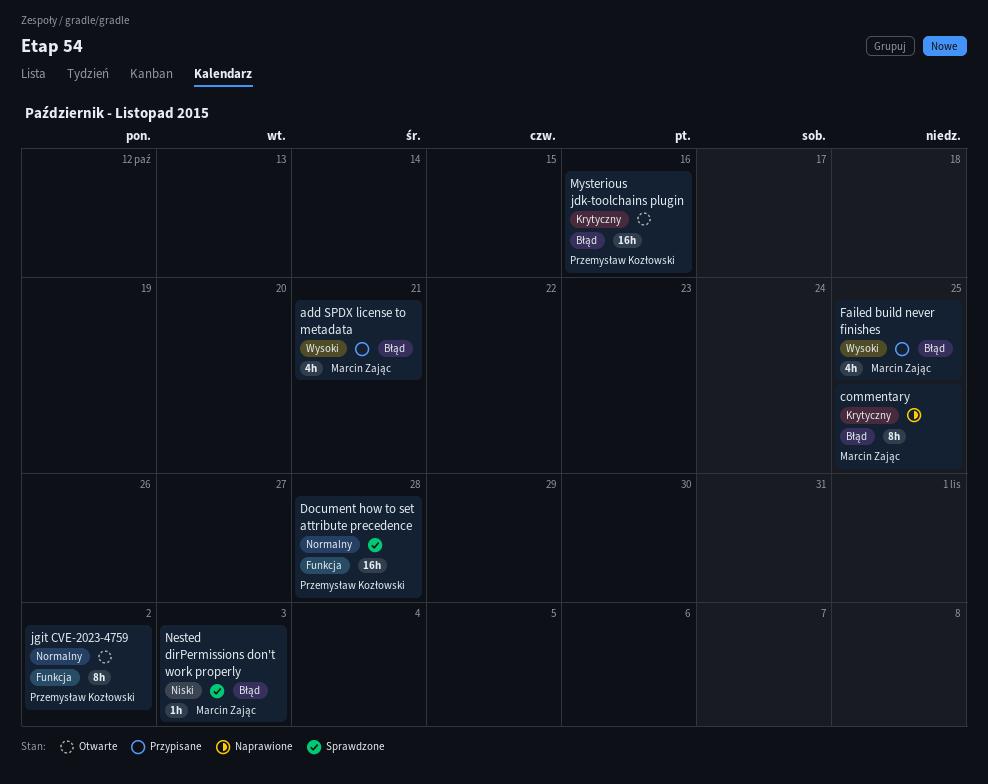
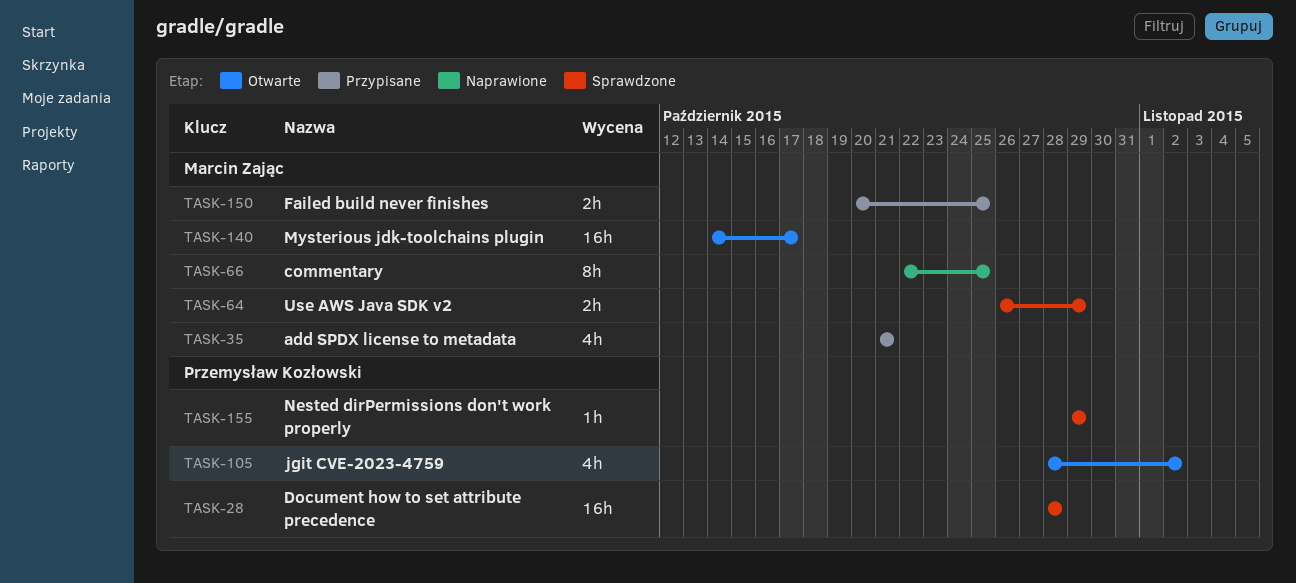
Failed build never finishes, estimate: 4h -> 2h
jgit CVE-2023-4759, estimate: 8h -> 4h
Mysterious jdk-toolchains plugin, owner: Przemysław Kozłowski -> Marcin Zając
Mysterious jdk-toolchains plugin, due: Oct 16 -> Oct 17
Nested dirPermissions don't work properly, owner: Marcin Zając -> Przemysław Kozłowski
Nested dirPermissions don't work properly, due: Nov 3 -> Oct 29
Use AWS Java SDK v2: none -> present

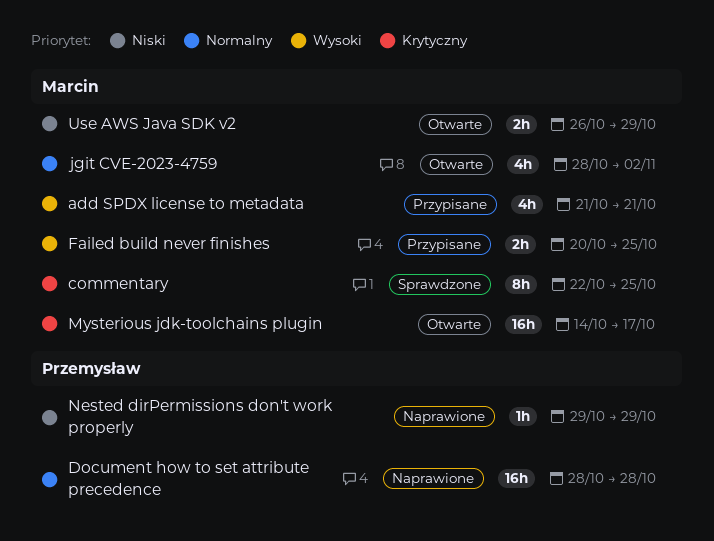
commentary, status: Naprawione -> Sprawdzone
Document how to set attribute precedence, status: Sprawdzone -> Naprawione
jgit CVE-2023-4759, owner: Przemysław Kozłowski -> Marcin Zając
Nested dirPermissions don't work properly, status: Sprawdzone -> Naprawione
Use AWS Java SDK v2, status: Sprawdzone -> Otwarte

